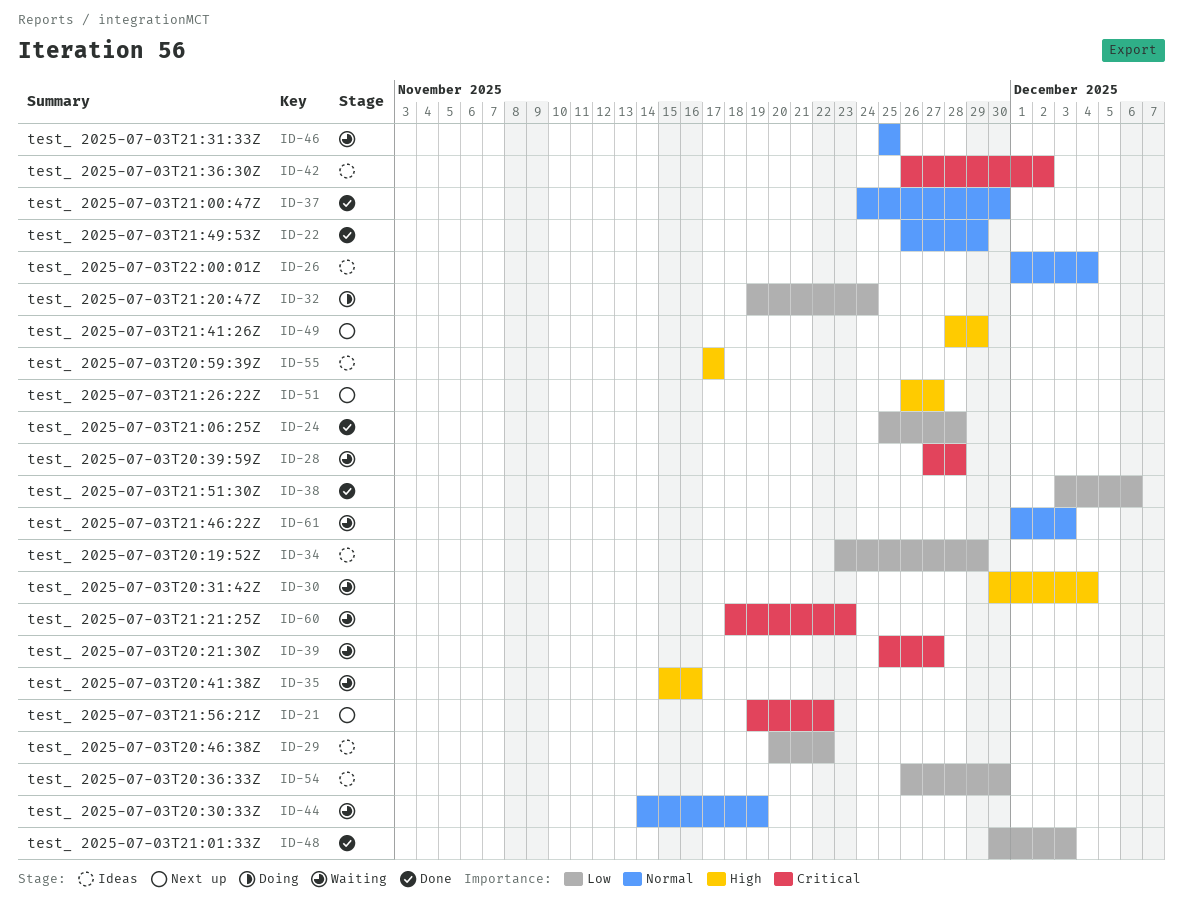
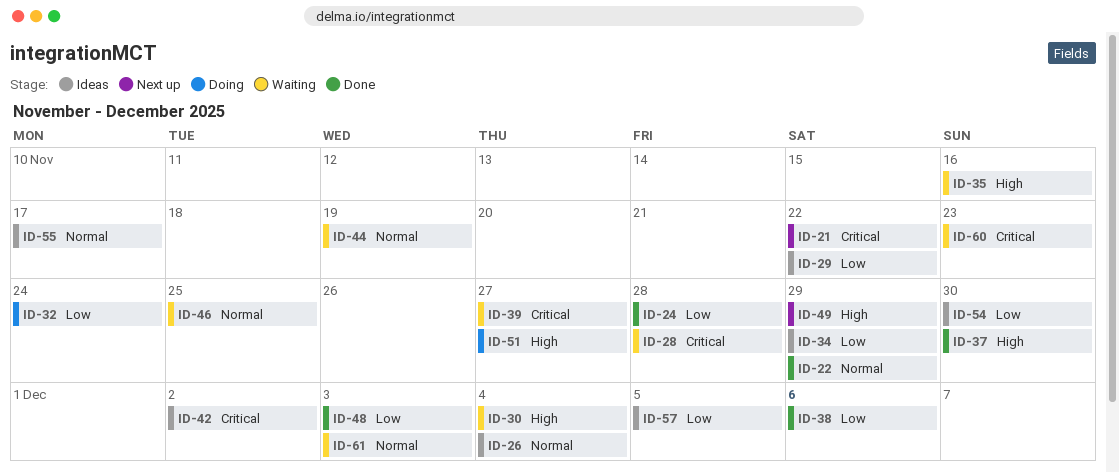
ID-37, priority: Normal -> High
ID-51, status: Next up -> Doing
ID-55, priority: High -> Normal
ID-57: none -> present

